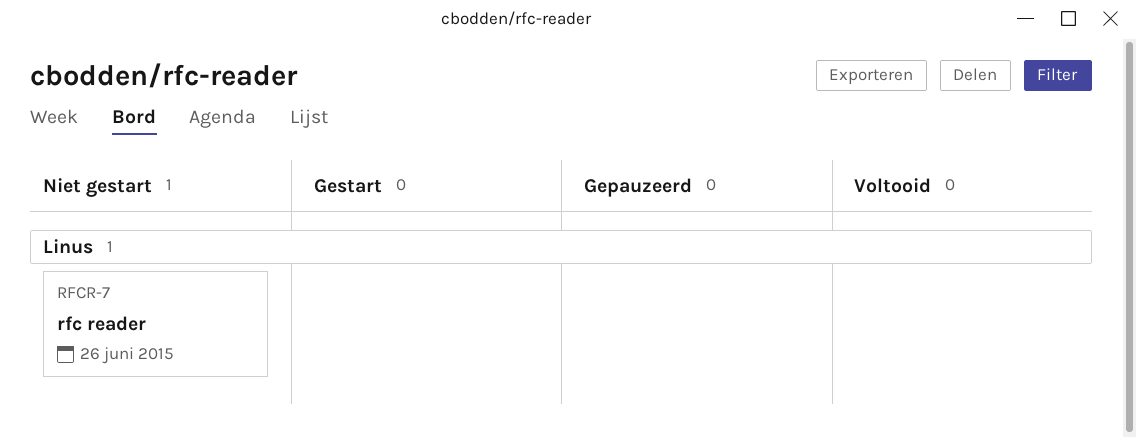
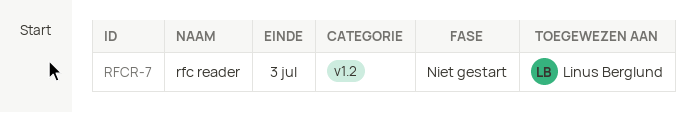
RFCR-7, due: Jun 26 -> Jul 3

